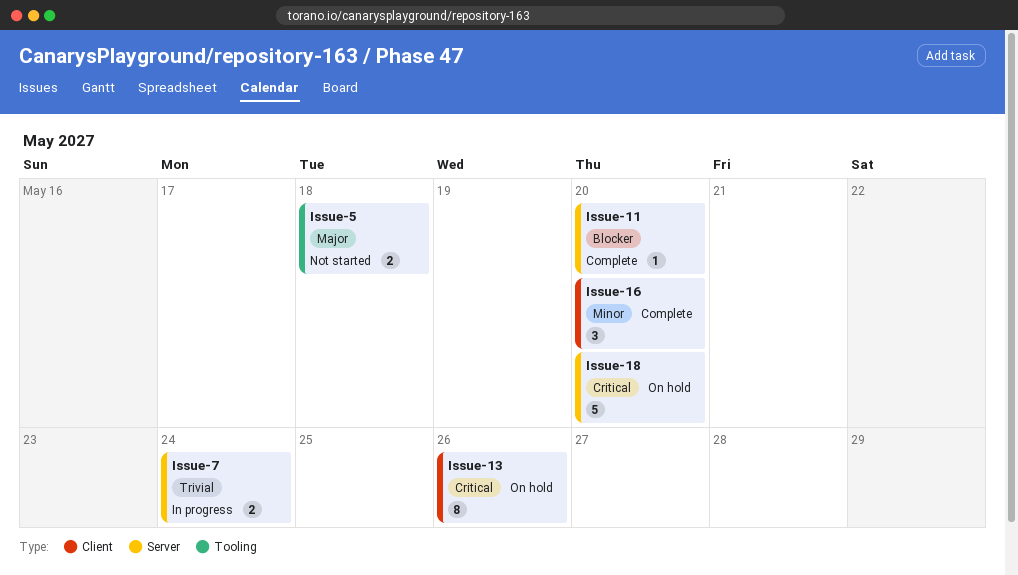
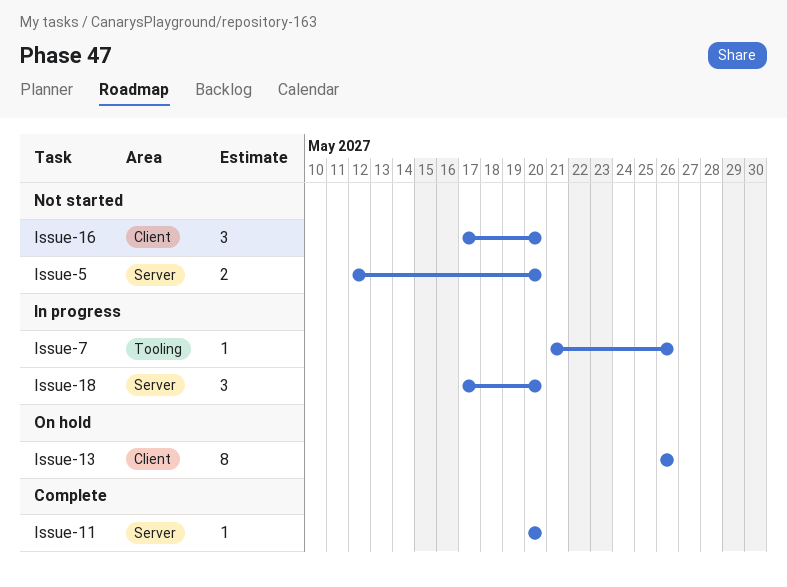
Issue-16, status: Complete -> Not started
Issue-18, status: On hold -> In progress
Issue-18, estimate: 5 -> 3
Issue-5, label: Tooling -> Server
Issue-5, due: May 18 -> May 20
Issue-7, label: Server -> Tooling
Issue-7, estimate: 2 -> 1
Issue-7, due: May 24 -> May 26

